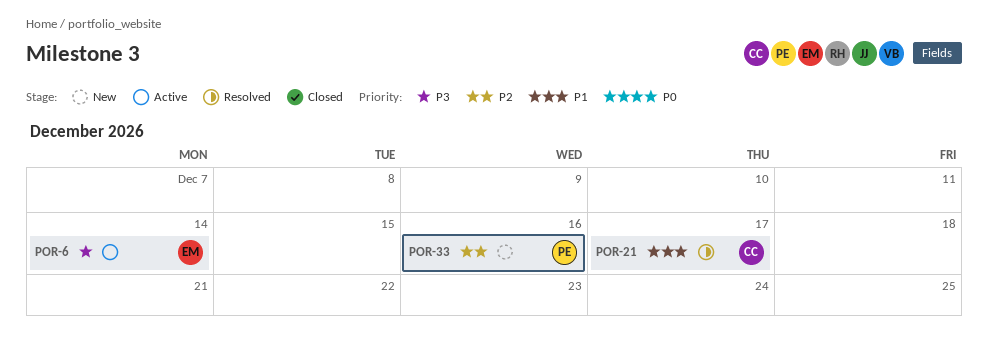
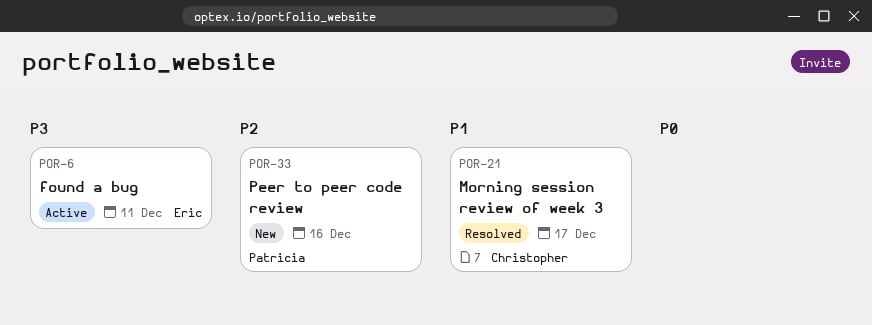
POR-6, due: Dec 14 -> Dec 11

